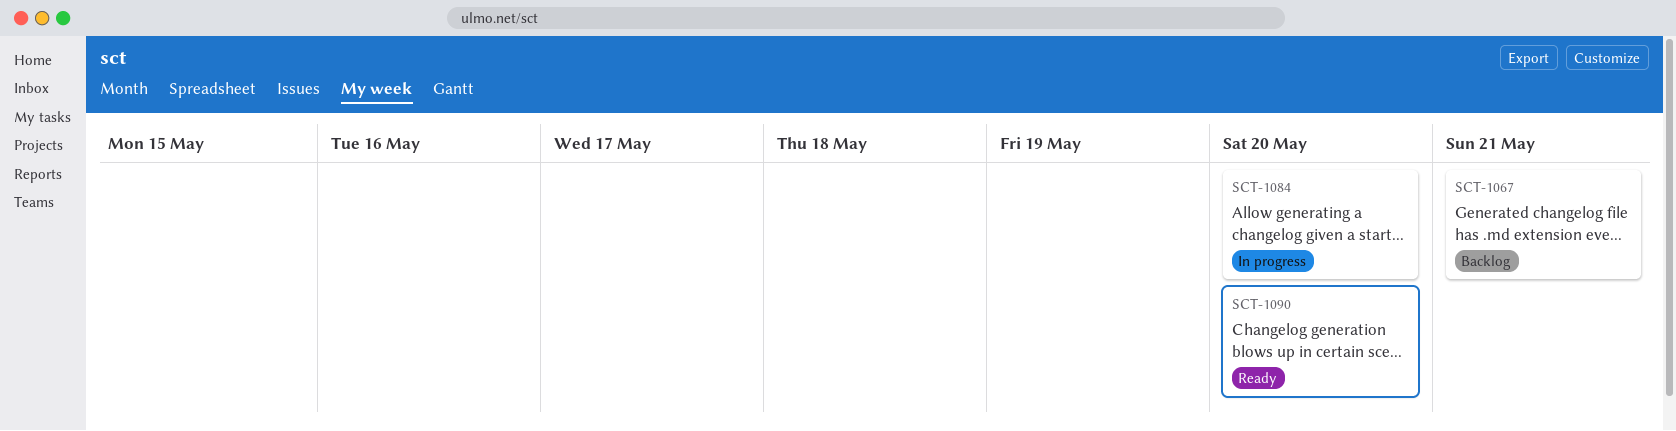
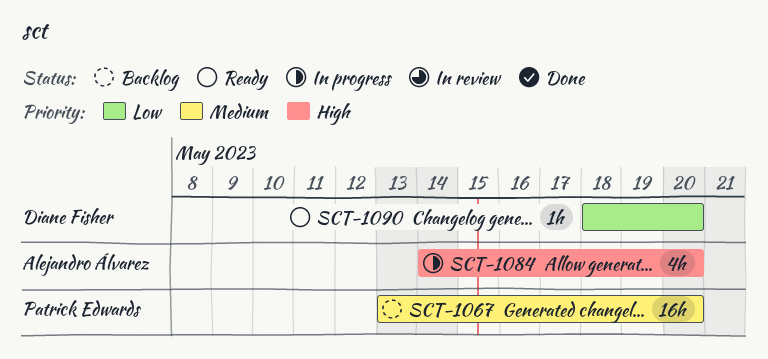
SCT-1067, due: May 21 -> May 20

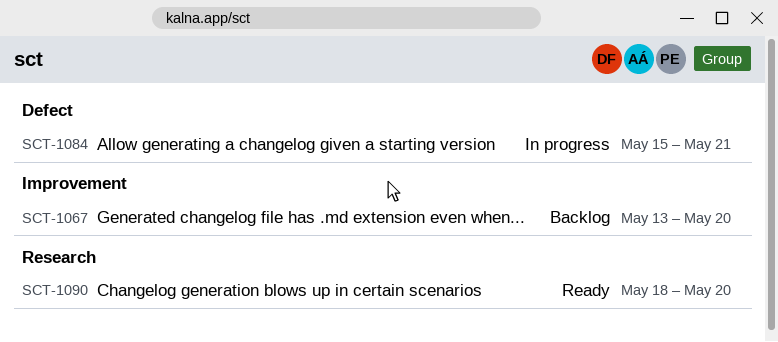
SCT-1084, start: May 14 -> May 15
SCT-1084, due: May 20 -> May 21

